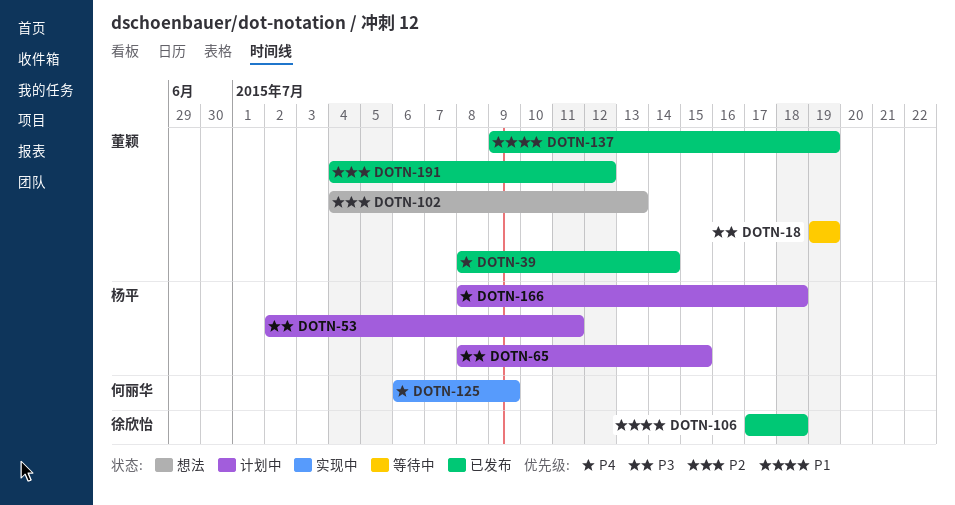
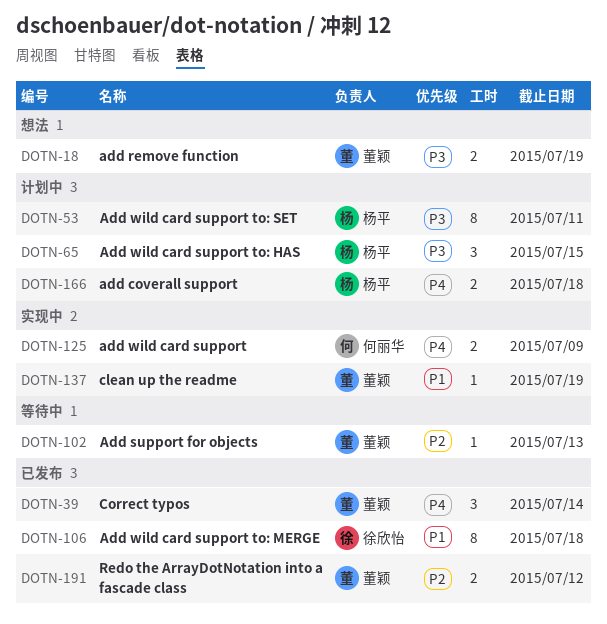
DOTN-18, status: 等待中 -> 想法
DOTN-102, status: 想法 -> 等待中
DOTN-137, status: 已发布 -> 实现中

